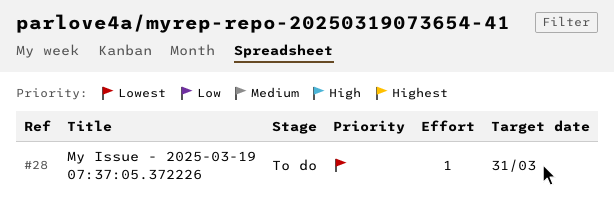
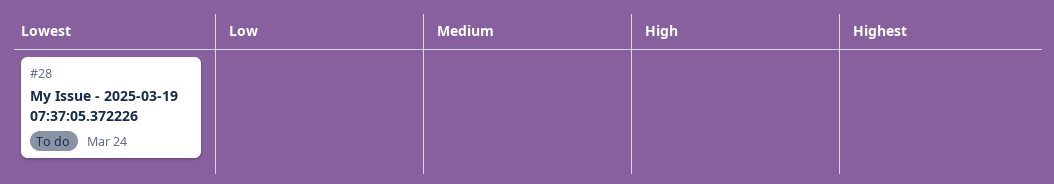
#28, due: Mar 31 -> Mar 24

